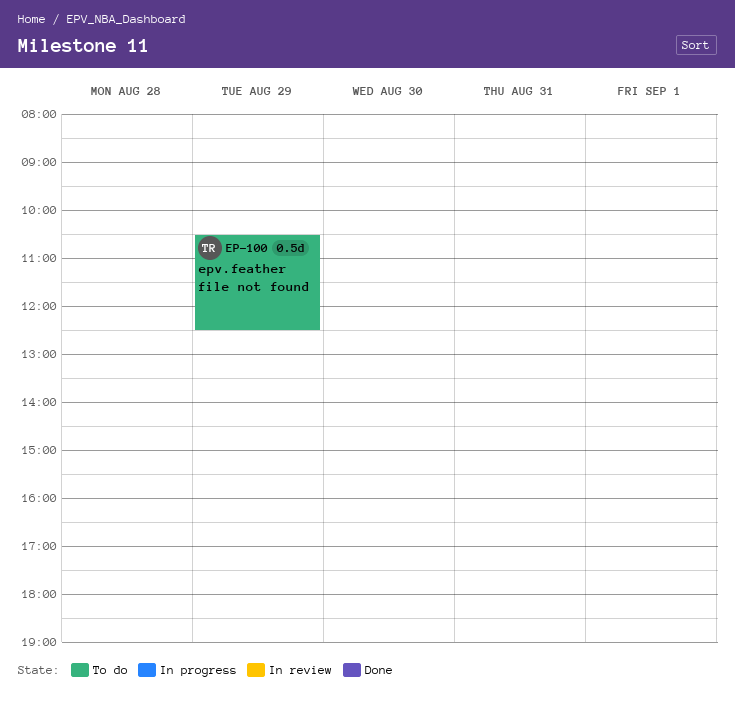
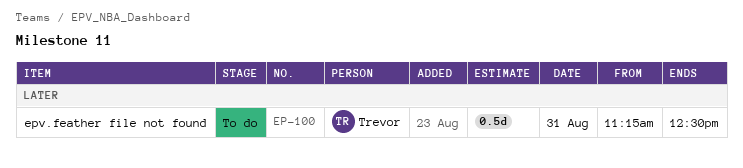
EP-100, day: Aug 29 -> Aug 31
EP-100, begins: 10:30 -> 11:15

